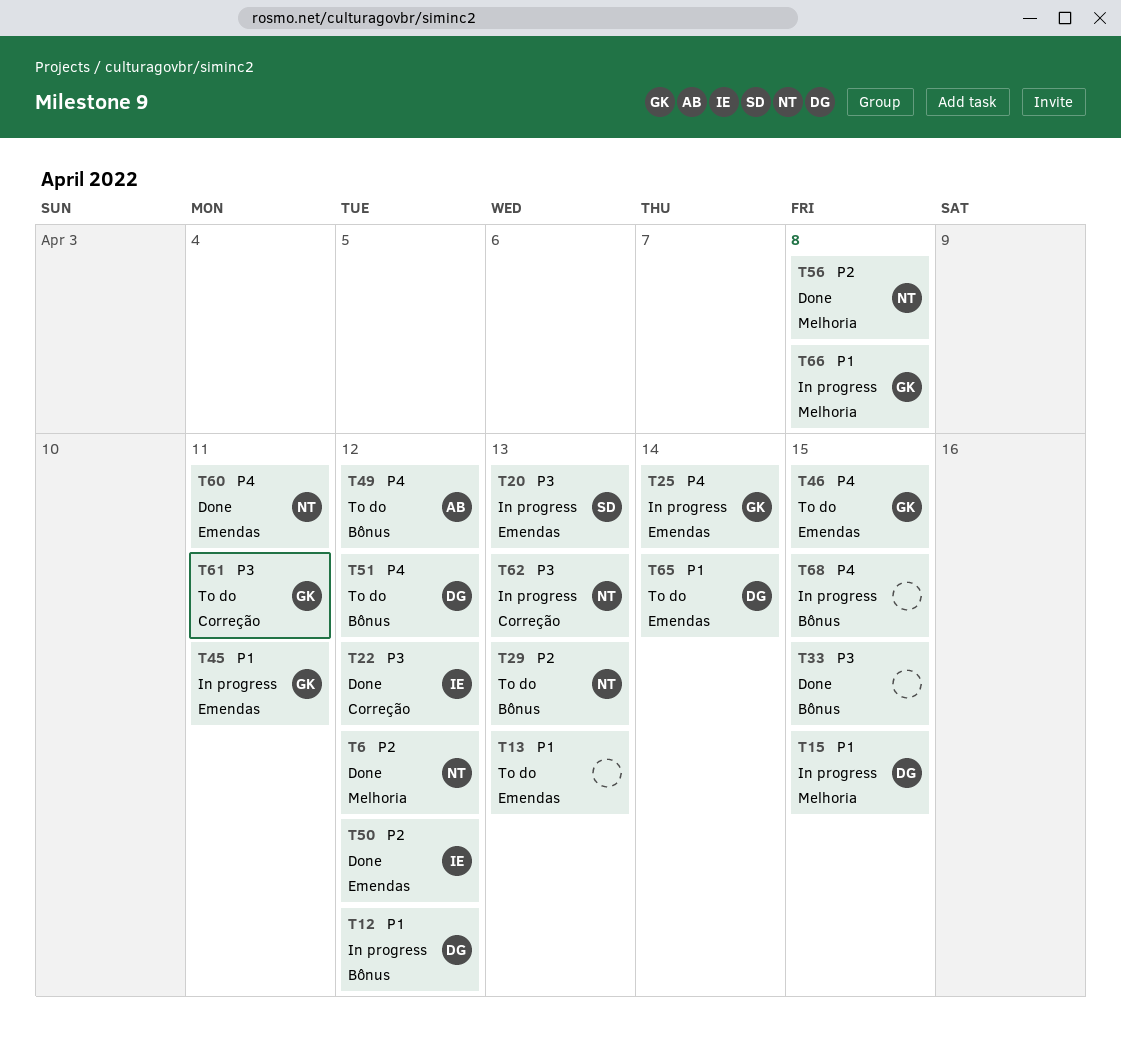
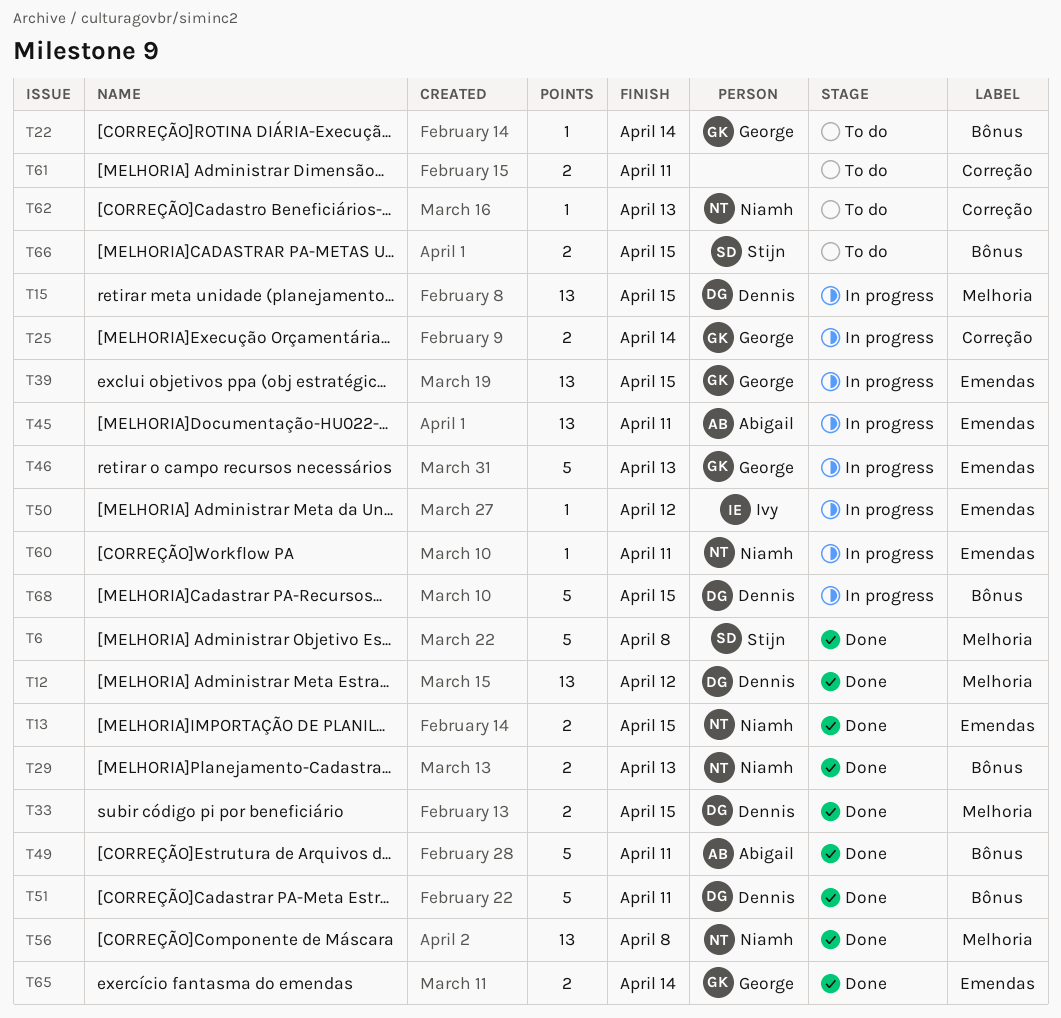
T6, owner: Niamh -> Stijn
T6, due: Apr 12 -> Apr 8
T12, status: In progress -> Done
T12, label: Bônus -> Melhoria
T13, status: To do -> Done
T13, owner: none -> Niamh
T13, due: Apr 13 -> Apr 15
T20: present -> none
T22, status: Done -> To do
T22, owner: Ivy -> George
T22, label: Correção -> Bônus
T22, due: Apr 12 -> Apr 14
T25, label: Emendas -> Correção
T29, status: To do -> Done
T33, owner: none -> Dennis
T33, label: Bônus -> Melhoria
T39: none -> present
T45, owner: George -> Abigail
T46, status: To do -> In progress
T46, due: Apr 15 -> Apr 13
T49, status: To do -> Done
T49, due: Apr 12 -> Apr 11
T50, status: Done -> In progress
T51, status: To do -> Done
T51, due: Apr 12 -> Apr 11
T60, status: Done -> In progress
T61, owner: George -> none
T62, status: In progress -> To do
T65, status: To do -> Done
T65, owner: Dennis -> George
T66, status: In progress -> To do
T66, owner: George -> Stijn
T66, label: Melhoria -> Bônus
T66, due: Apr 8 -> Apr 15
T68, owner: none -> Dennis

